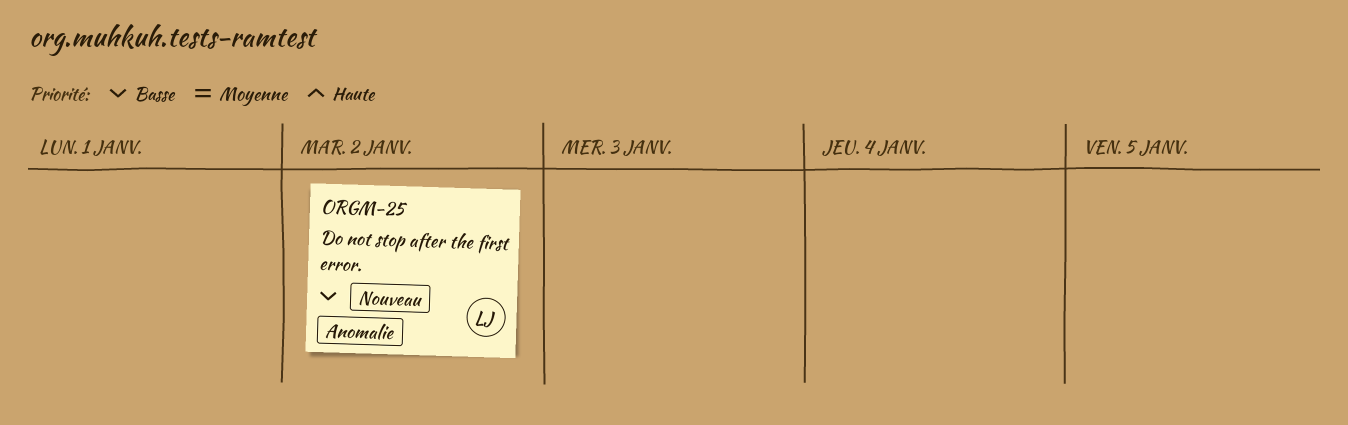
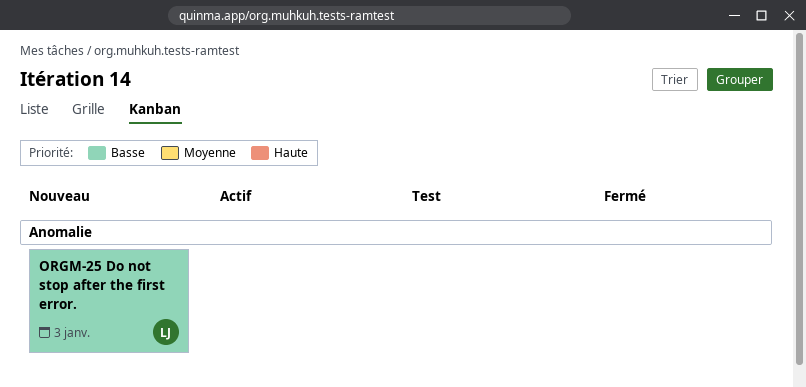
ORGM-25, due: Jan 2 -> Jan 3

